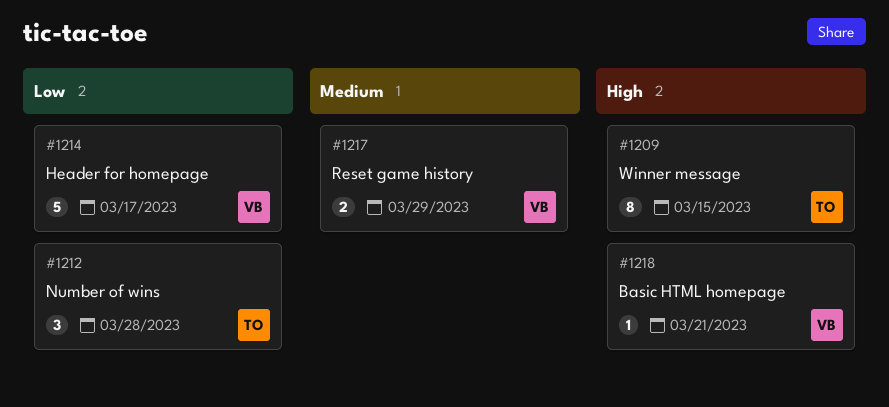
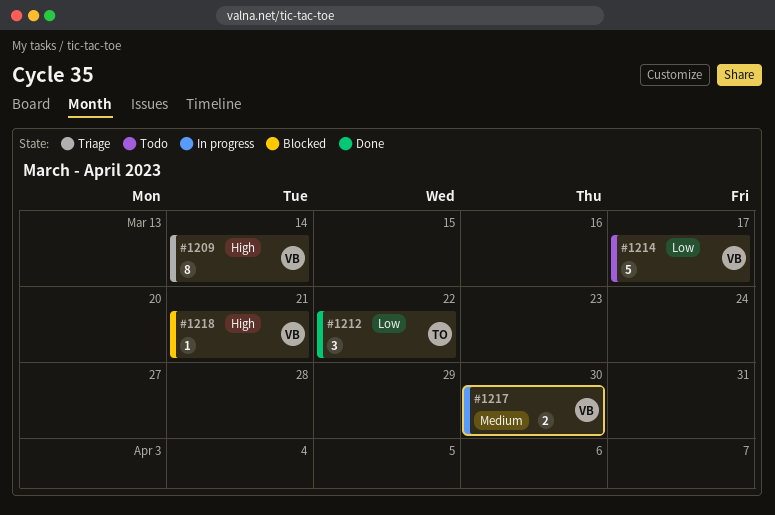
#1209, owner: TO -> VB
#1209, due: Mar 15 -> Mar 14
#1212, due: Mar 28 -> Mar 22
#1217, due: Mar 29 -> Mar 30

